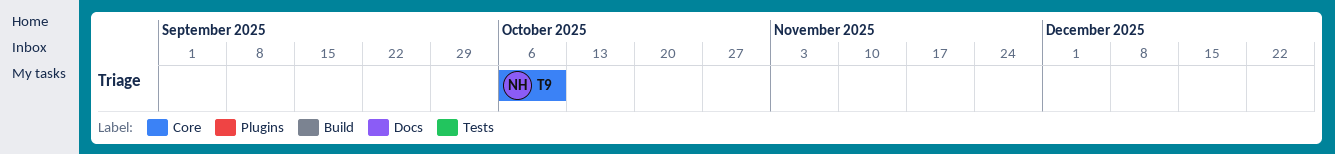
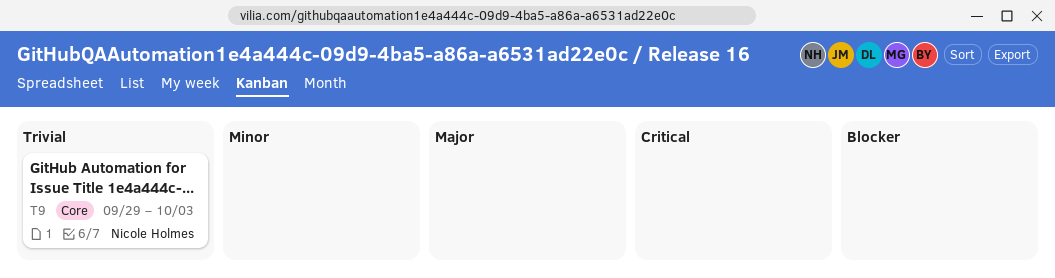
T9, start: Oct 6 -> Sep 29
T9, due: Oct 10 -> Oct 3

